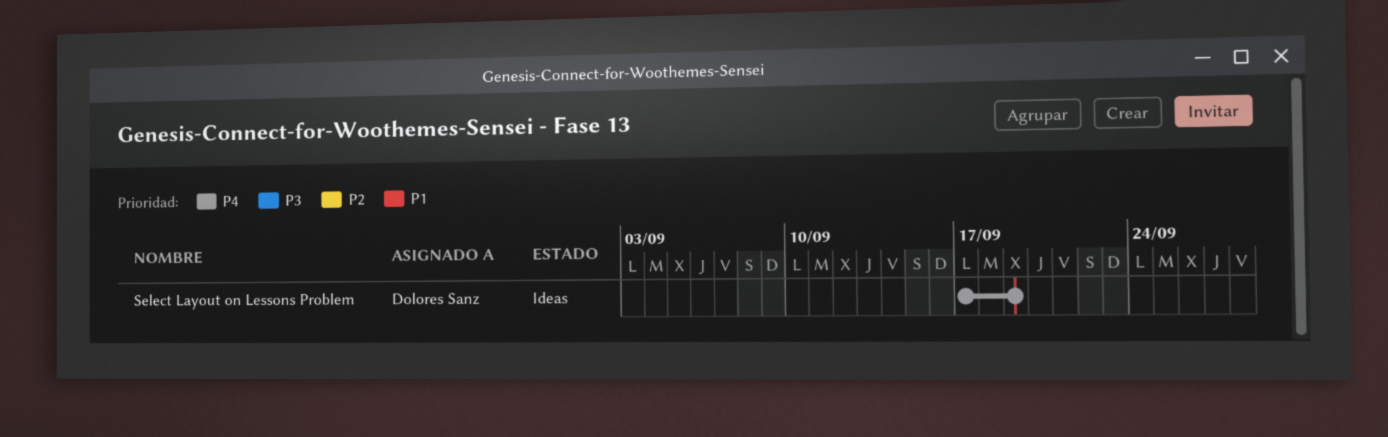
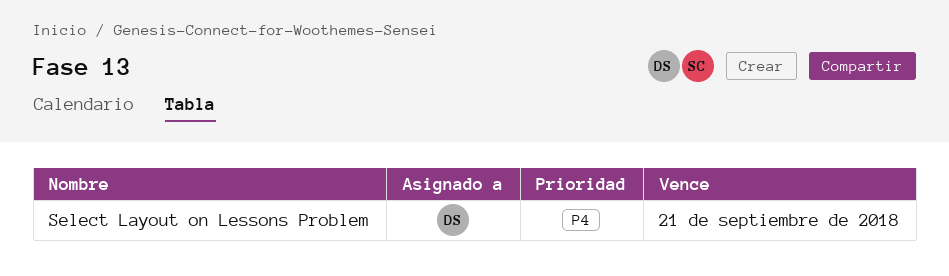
Select Layout on Lessons Problem, due: Sep 19 -> Sep 21

